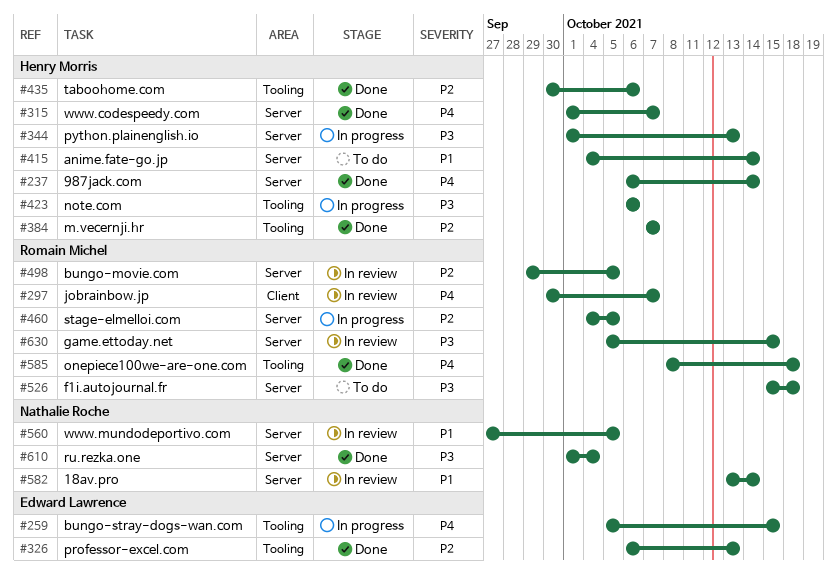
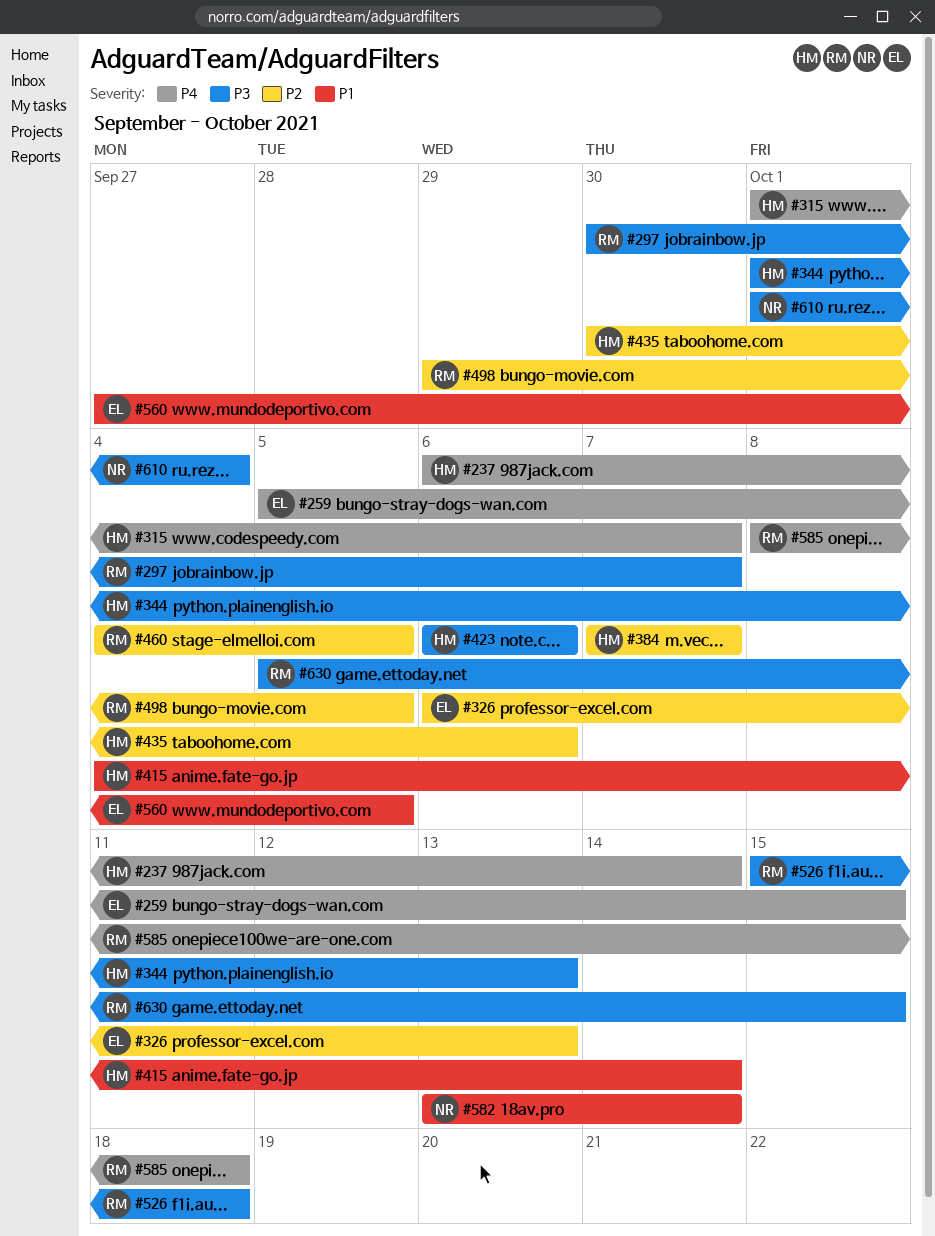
#297, priority: P4 -> P3
#560, owner: Nathalie Roche -> Edward Lawrence

